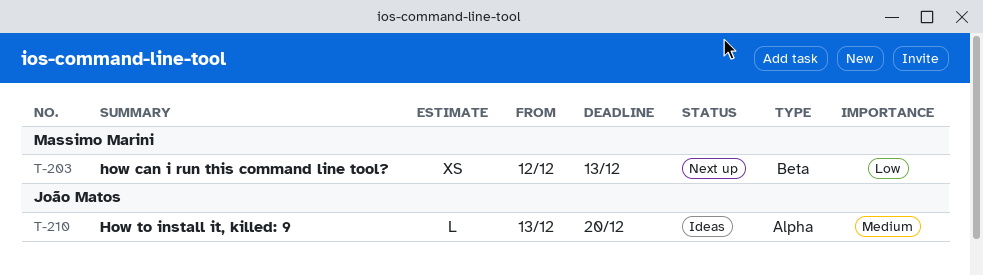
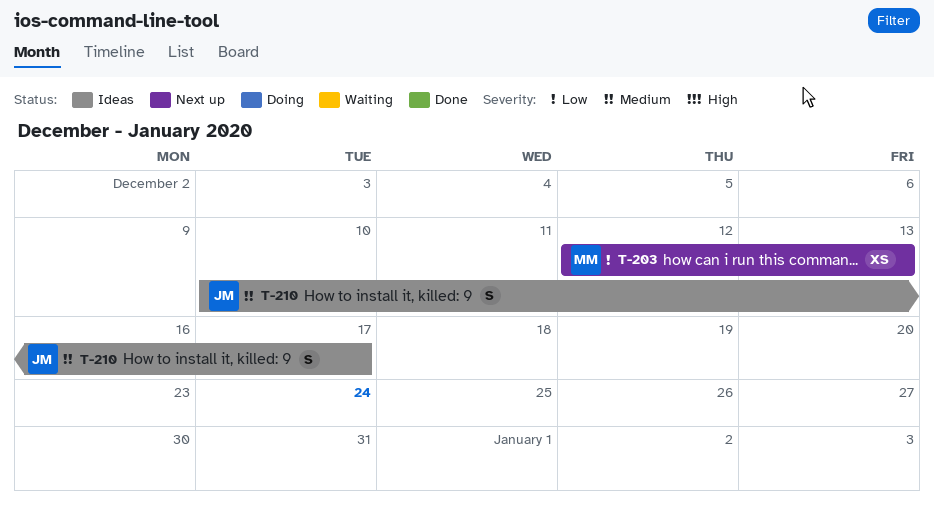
T-210, estimate: L -> S
T-210, start: Dec 13 -> Dec 10
T-210, due: Dec 20 -> Dec 17

